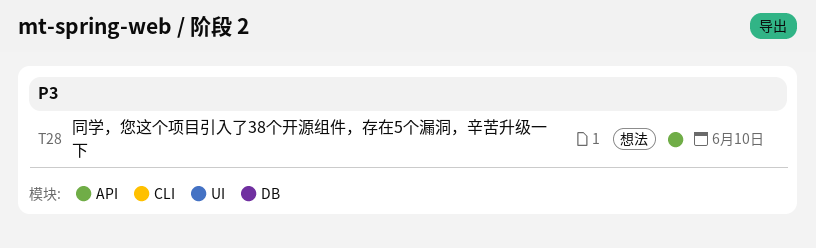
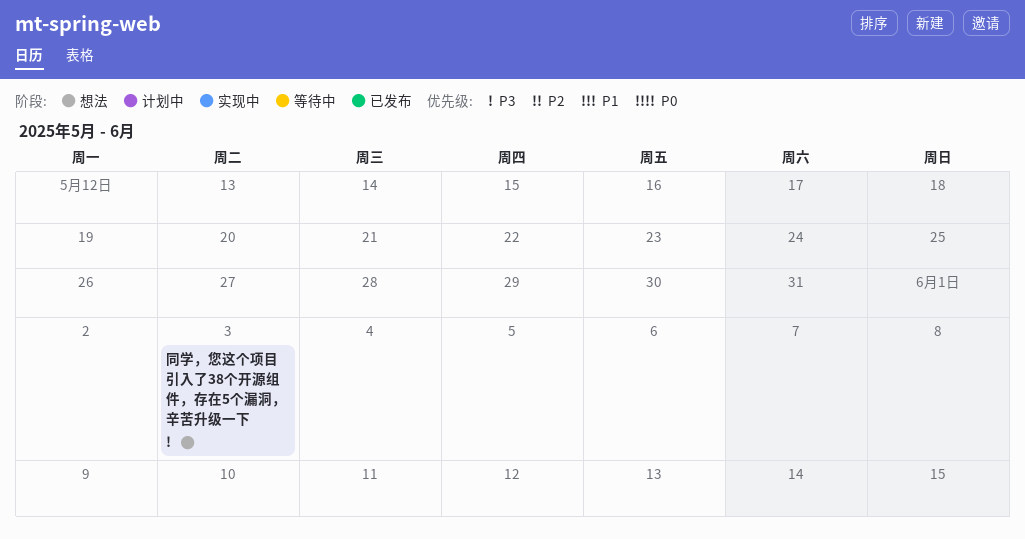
同学，您这个项目引入了38个开源组件，存在5个漏洞，辛苦升级一下, due: Jun 10 -> Jun 3

